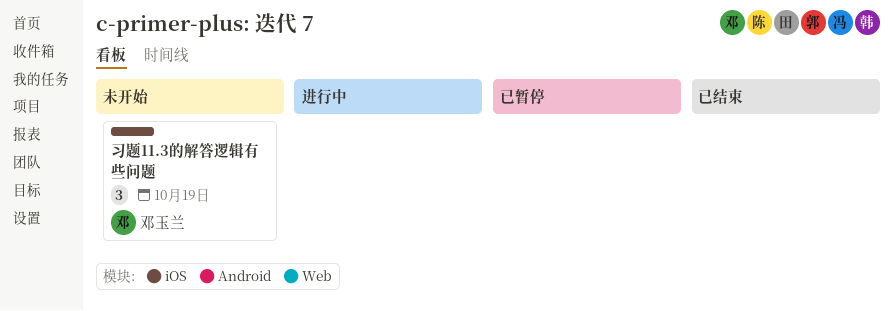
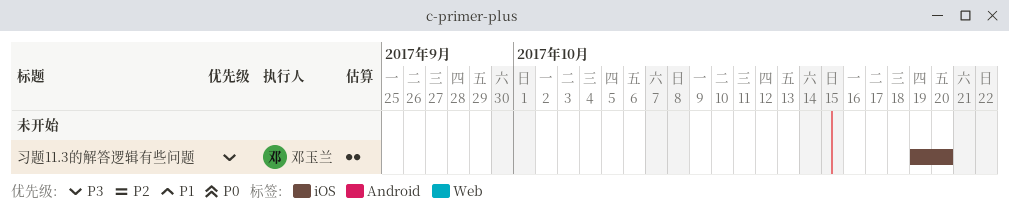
习题11.3的解答逻辑有些问题, estimate: 3 -> 2
习题11.3的解答逻辑有些问题, due: Oct 19 -> Oct 20

